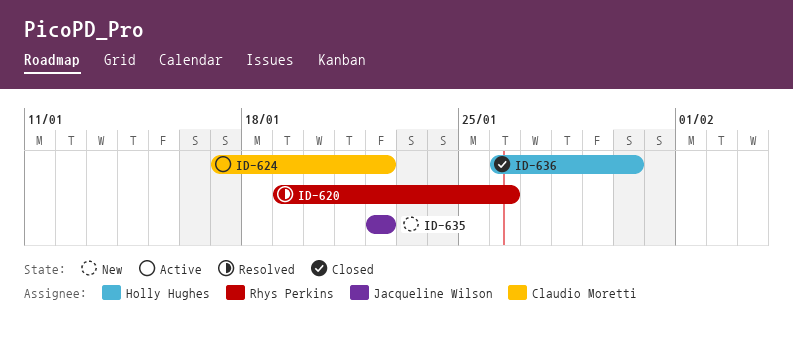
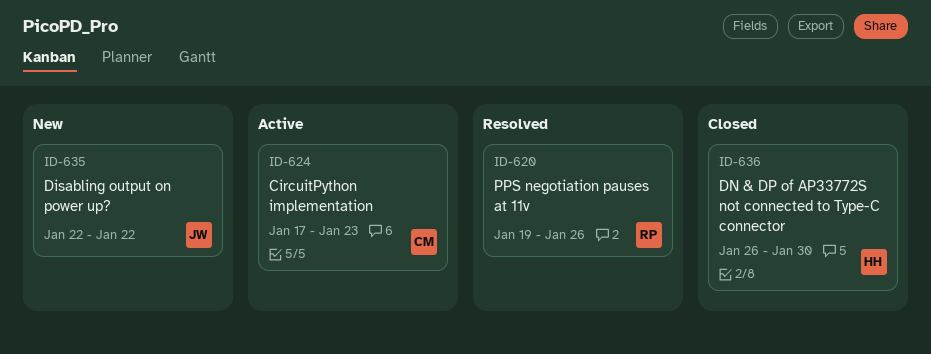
ID-624, due: Jan 22 -> Jan 23

